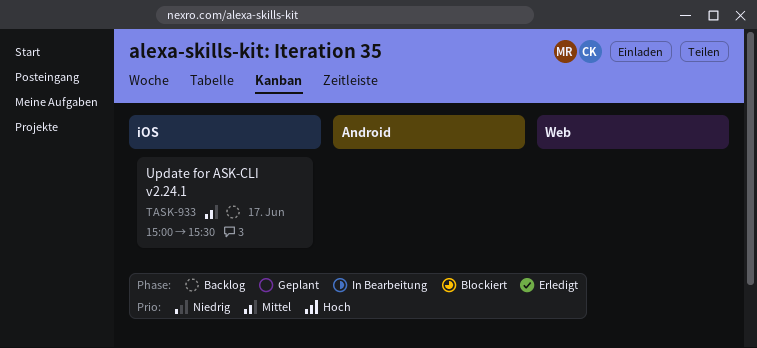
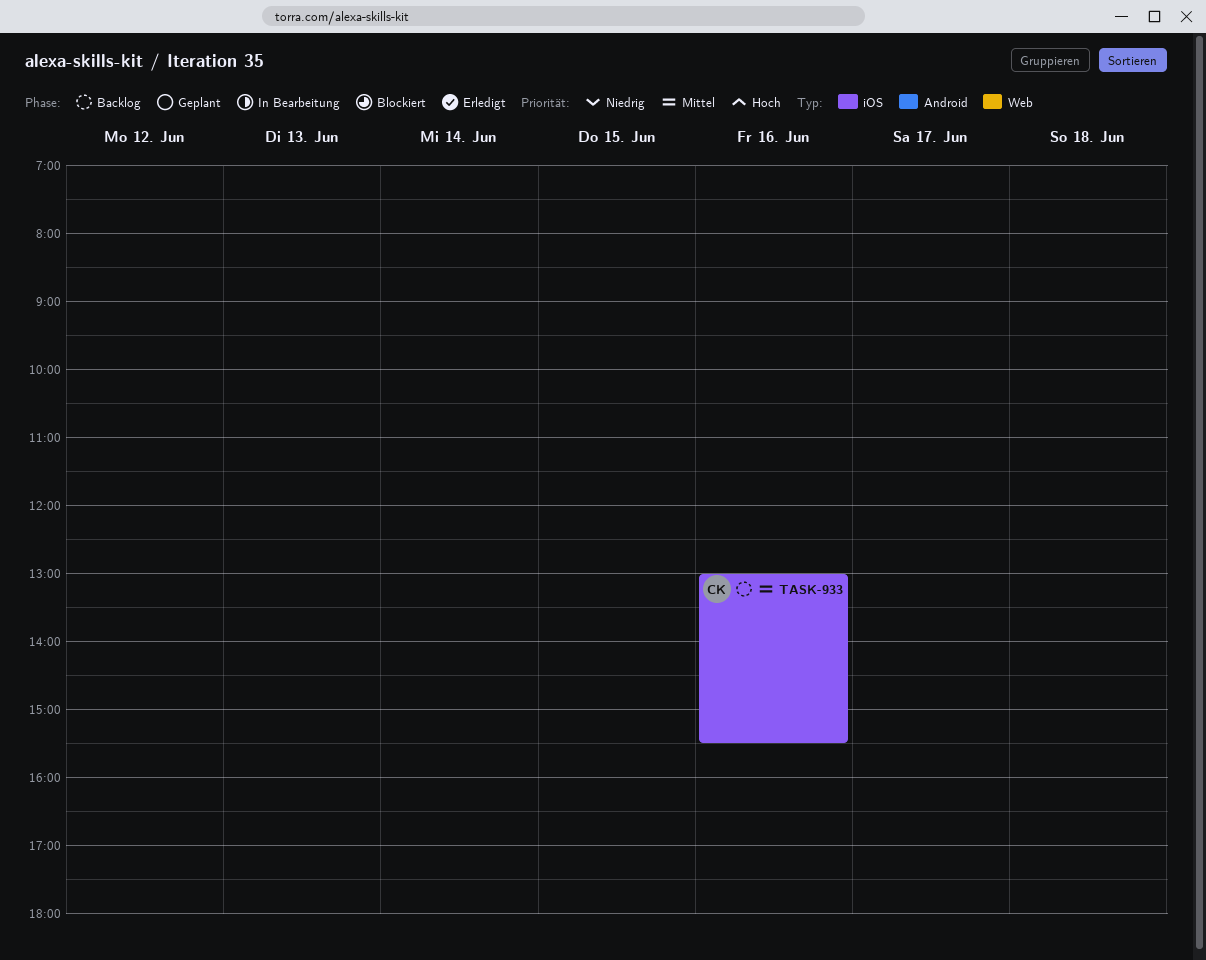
TASK-933, day: Jun 17 -> Jun 16
TASK-933, begins: 15:00 -> 13:00

